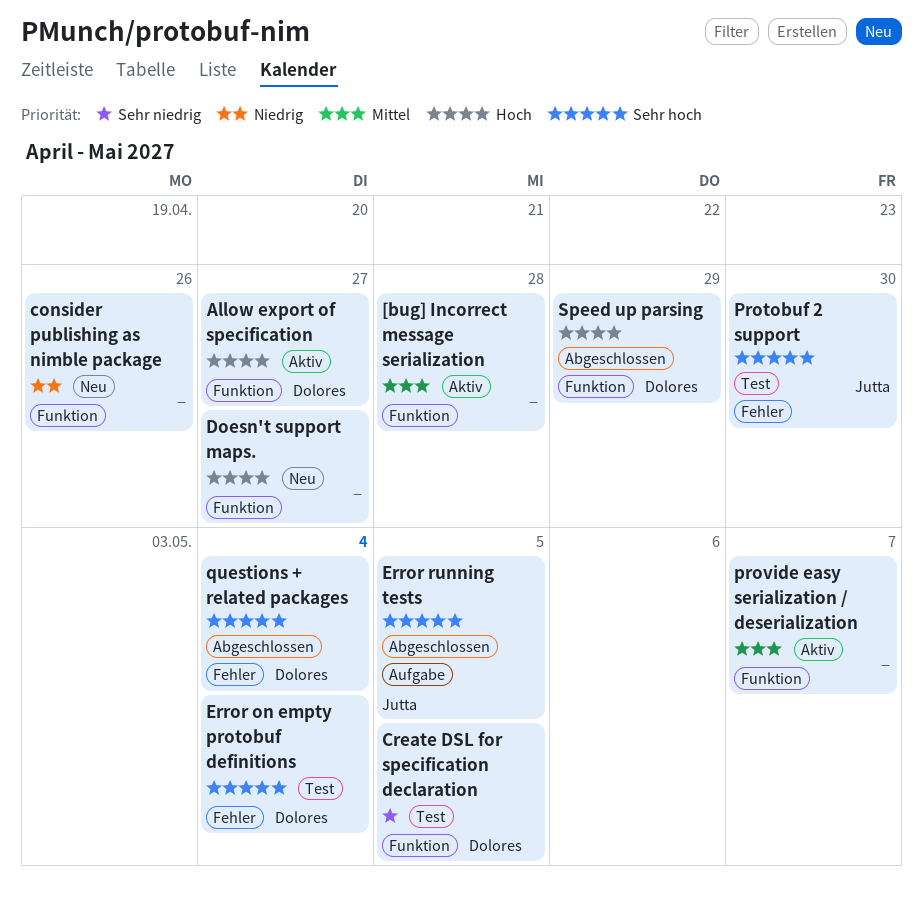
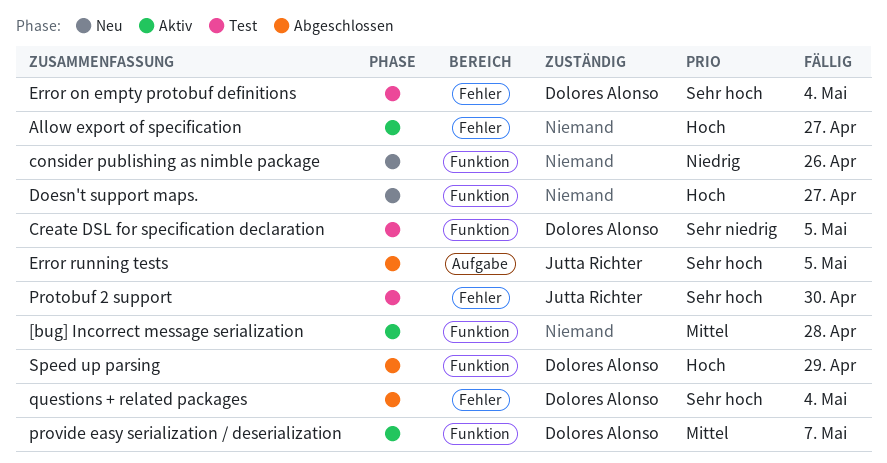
Allow export of specification, owner: Dolores Alonso -> none
Allow export of specification, label: Funktion -> Fehler
provide easy serialization / deserialization, owner: none -> Dolores Alonso

